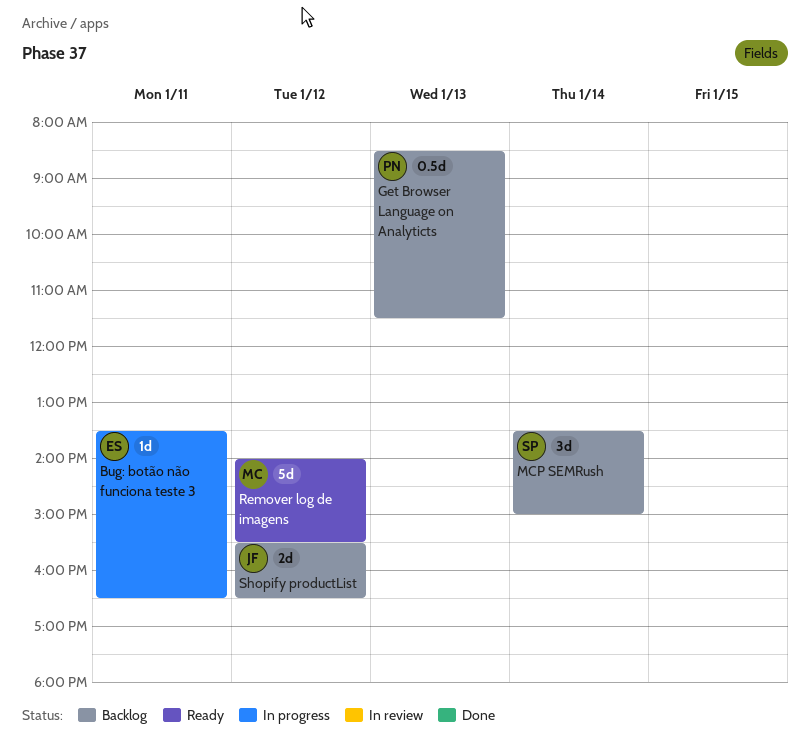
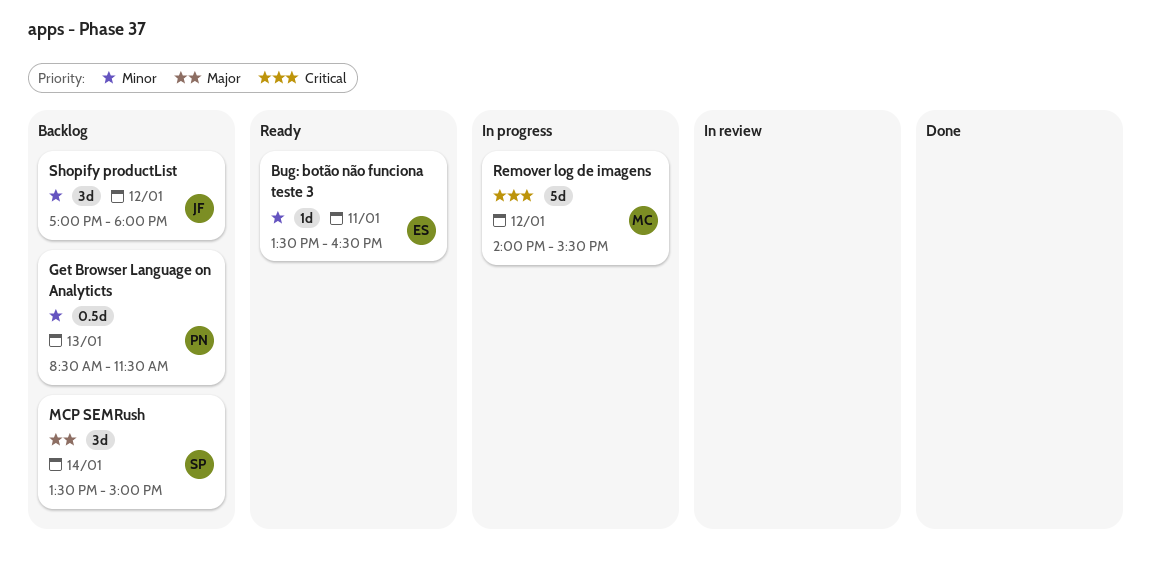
Bug: botão não funciona teste 3, status: In progress -> Ready
Remover log de imagens, status: Ready -> In progress
Shopify productList, estimate: 2d -> 3d
Shopify productList, begins: 15:30 -> 17:00
Shopify productList, ends: 16:30 -> 18:00

